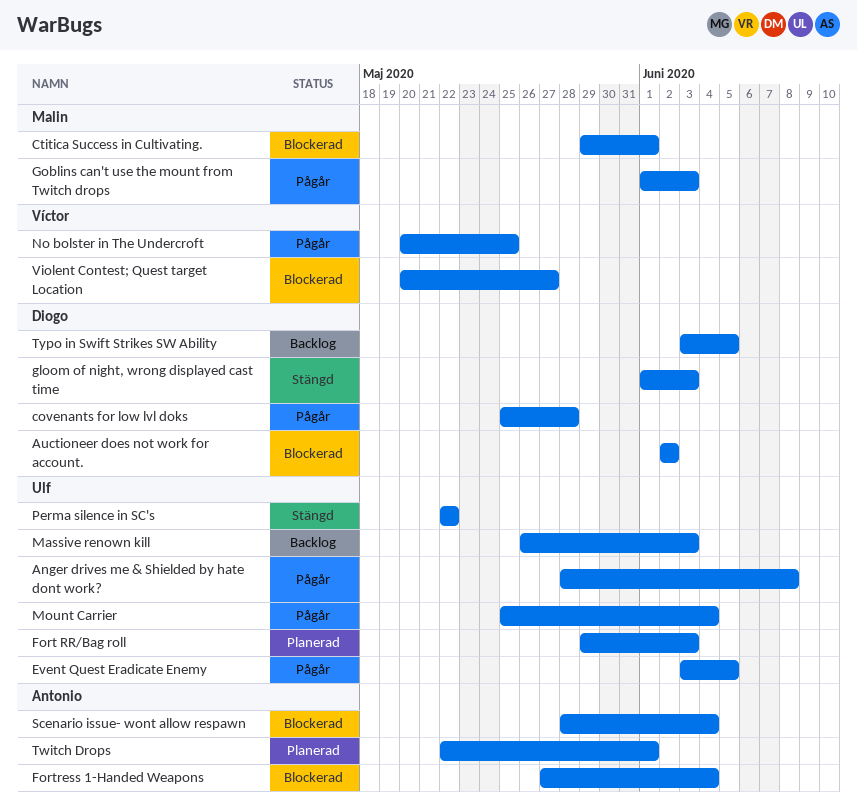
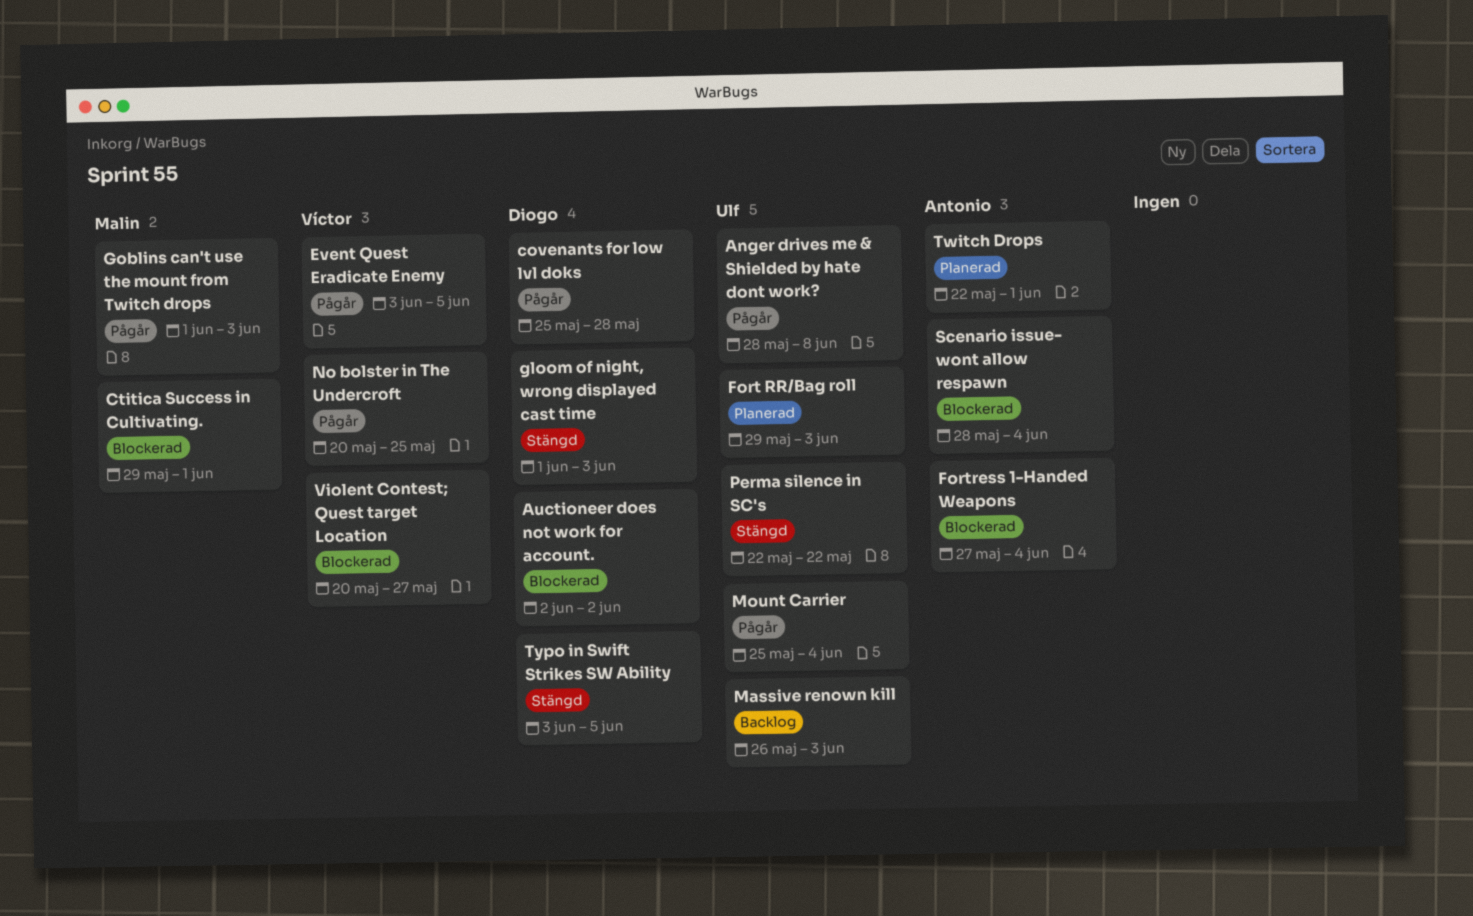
Event Quest Eradicate Enemy, owner: Ulf -> Víctor
Typo in Swift Strikes SW Ability, status: Backlog -> Stängd

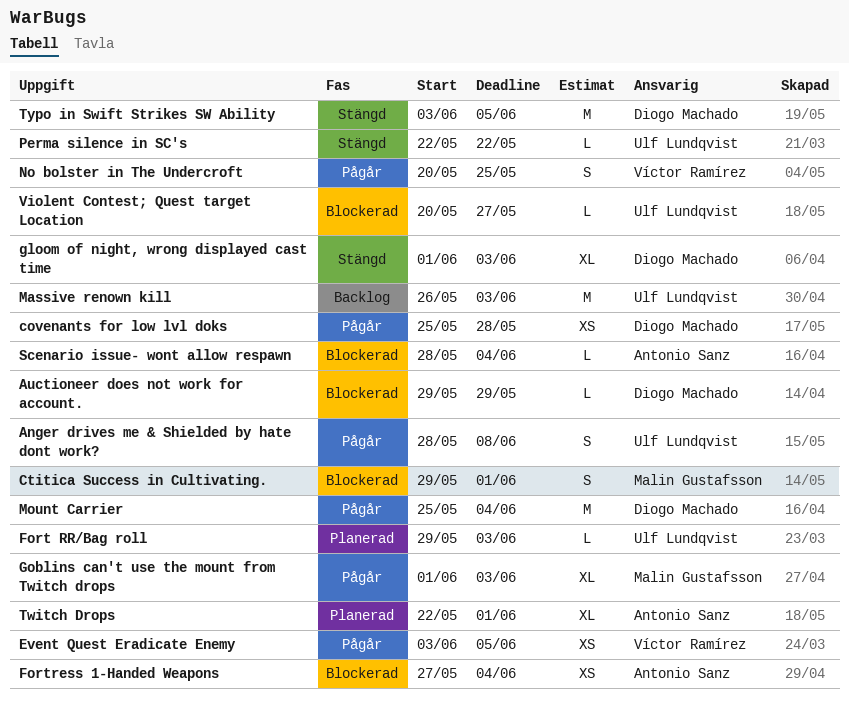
Auctioneer does not work for account., start: Jun 2 -> May 29
Auctioneer does not work for account., due: Jun 2 -> May 29
Mount Carrier, owner: Ulf Lundqvist -> Diogo Machado
Violent Contest; Quest target Location, owner: Víctor Ramírez -> Ulf Lundqvist

